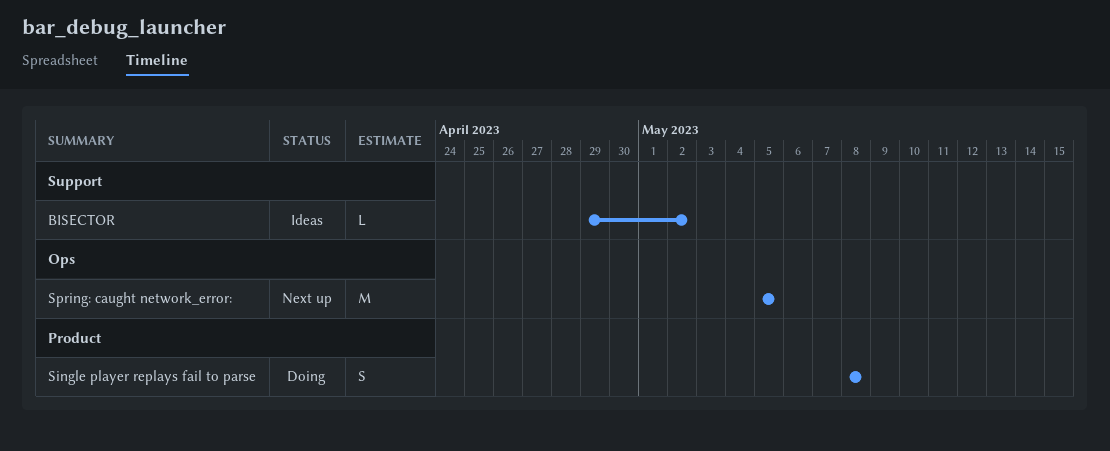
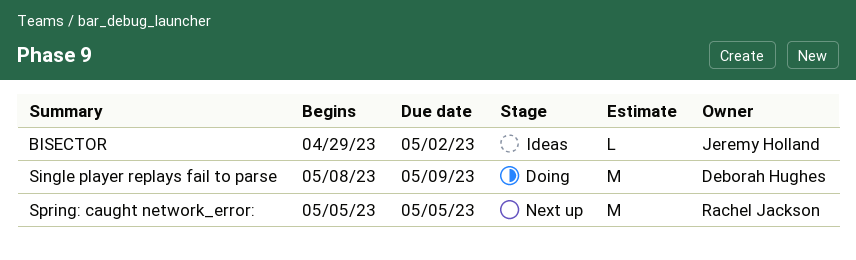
Single player replays fail to parse, estimate: S -> M
Single player replays fail to parse, due: May 8 -> May 9

